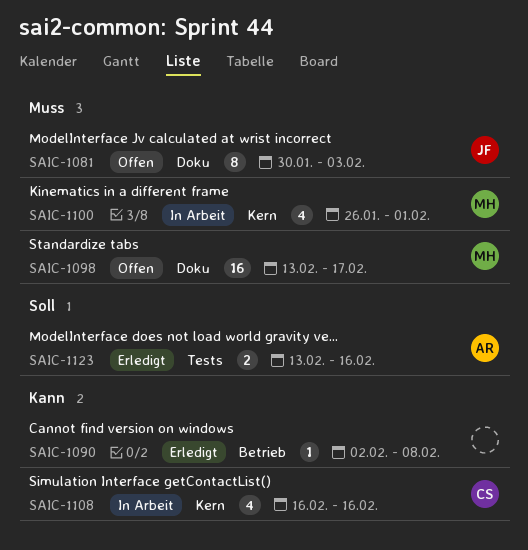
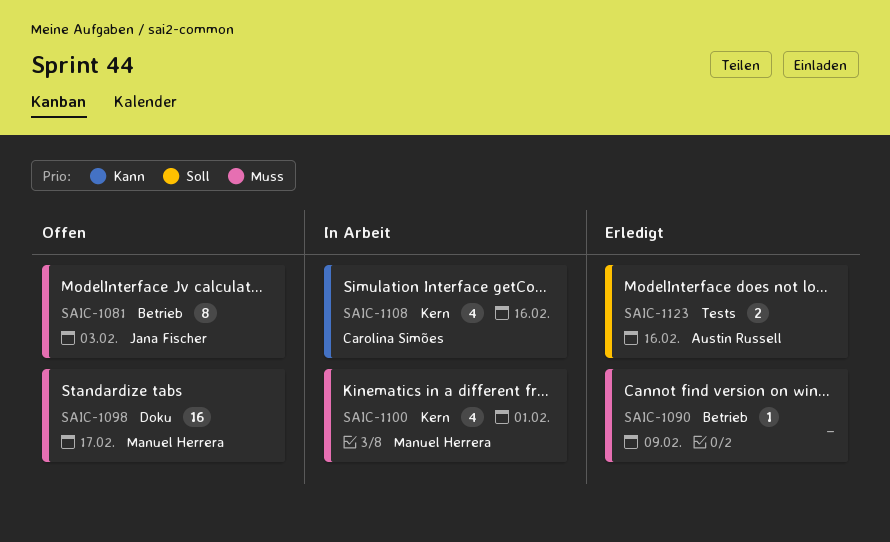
SAIC-1081, label: Doku -> Betrieb
SAIC-1090, priority: Kann -> Muss
SAIC-1090, due: Feb 8 -> Feb 9

